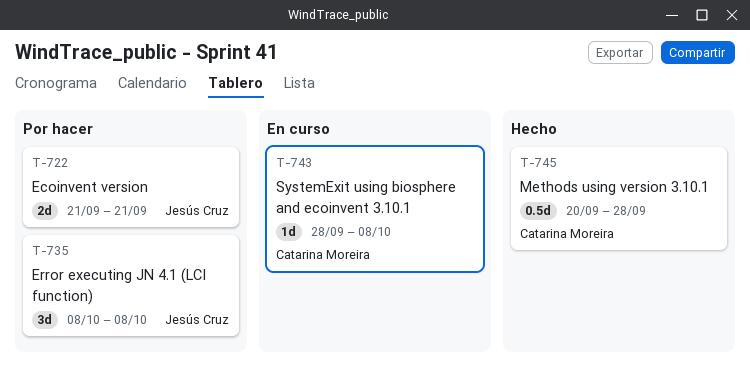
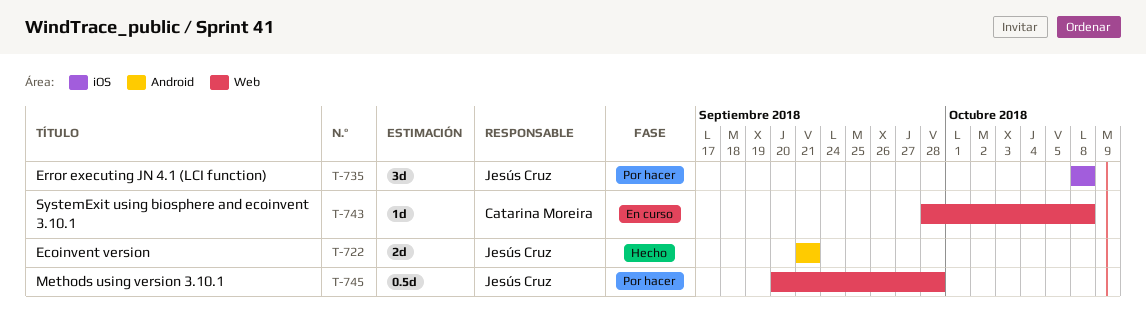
T-722, status: Por hacer -> Hecho
T-745, status: Hecho -> Por hacer
T-745, owner: Catarina Moreira -> Jesús Cruz

